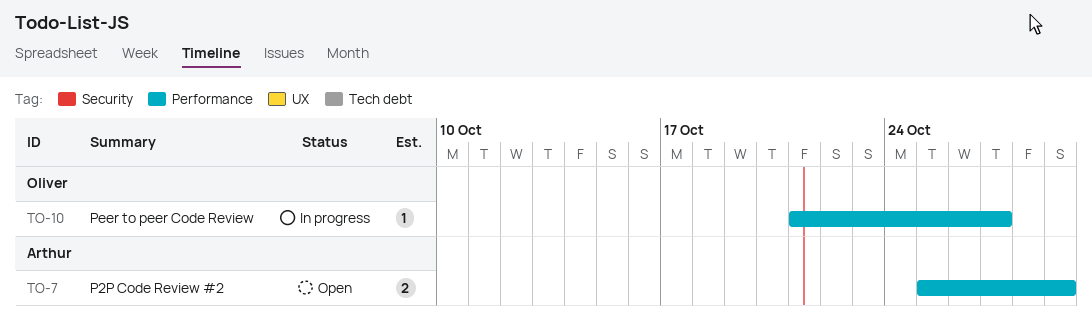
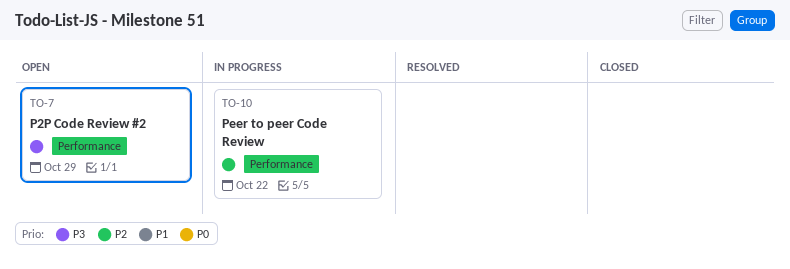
TO-10, due: Oct 27 -> Oct 22

